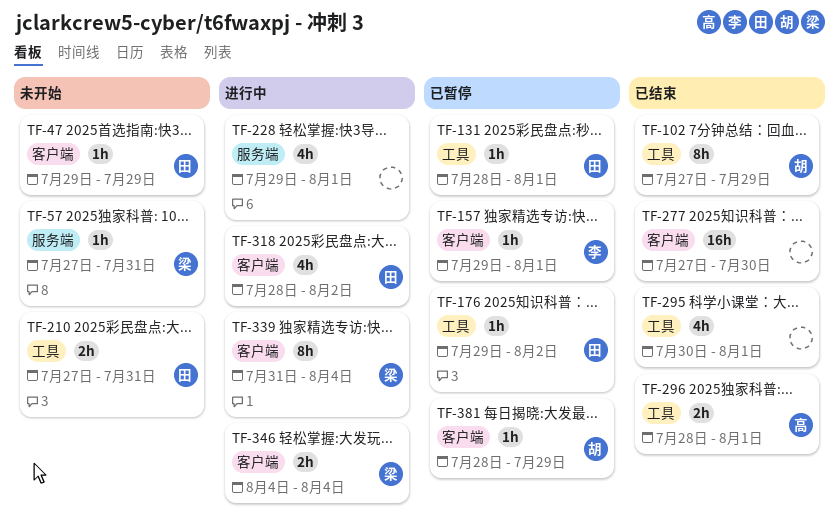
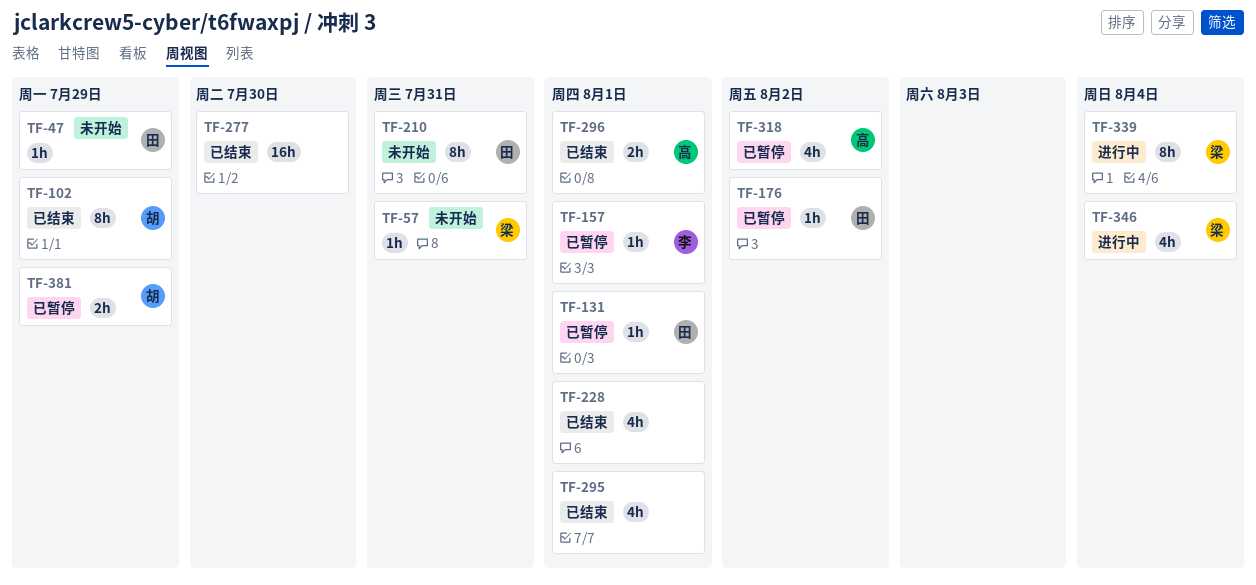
TF-210, estimate: 2h -> 8h
TF-228, status: 进行中 -> 已结束
TF-318, status: 进行中 -> 已暂停
TF-318, owner: 田 -> 高
TF-346, estimate: 2h -> 4h
TF-381, estimate: 1h -> 2h

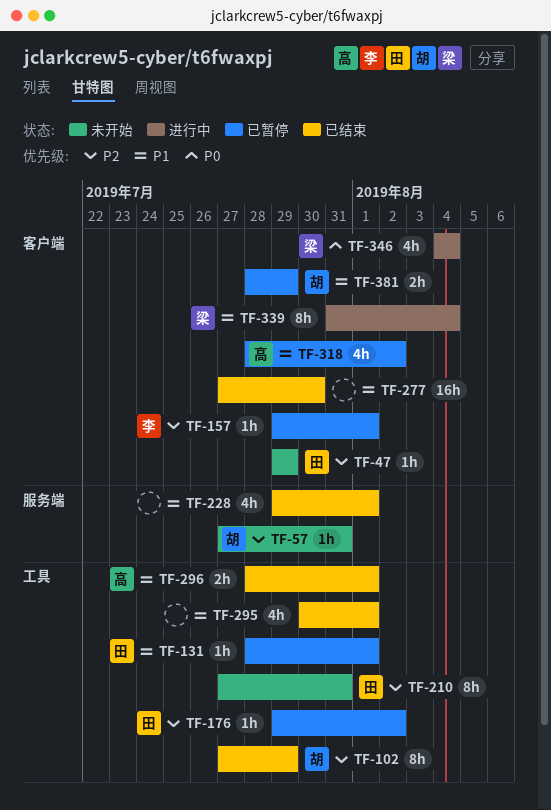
TF-57, owner: 梁 -> 胡

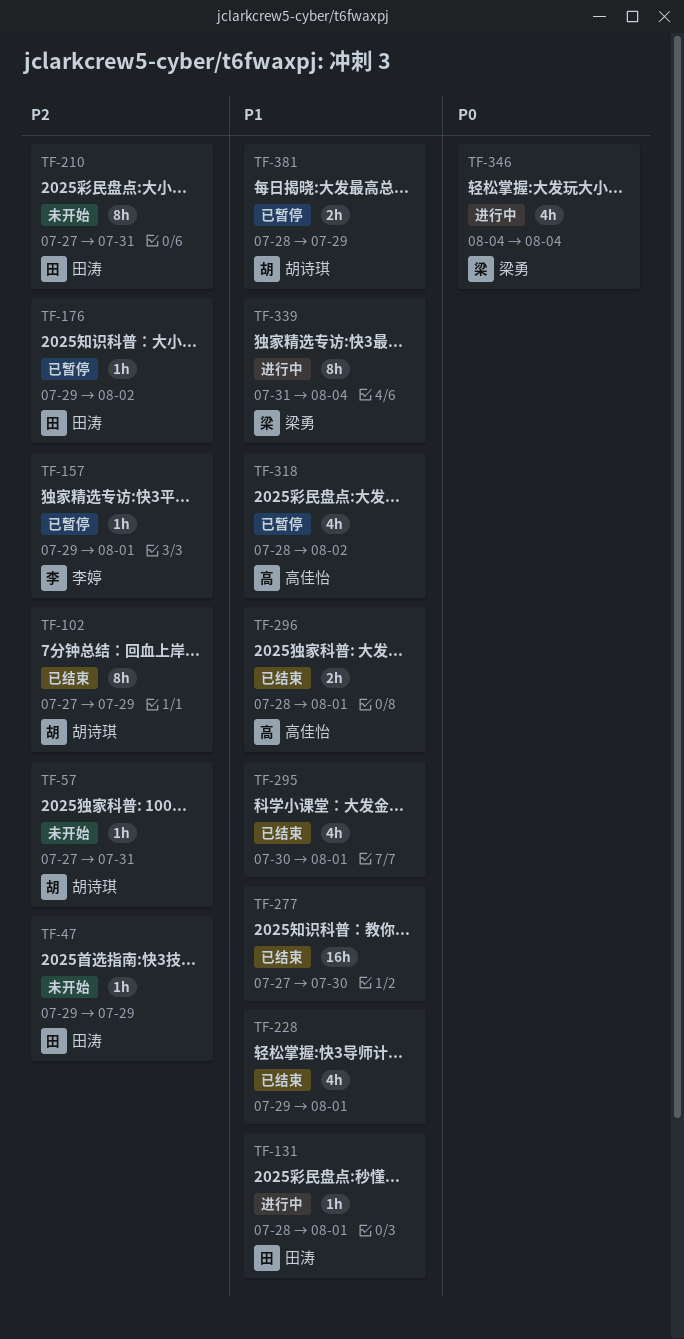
TF-131, status: 已暂停 -> 进行中

